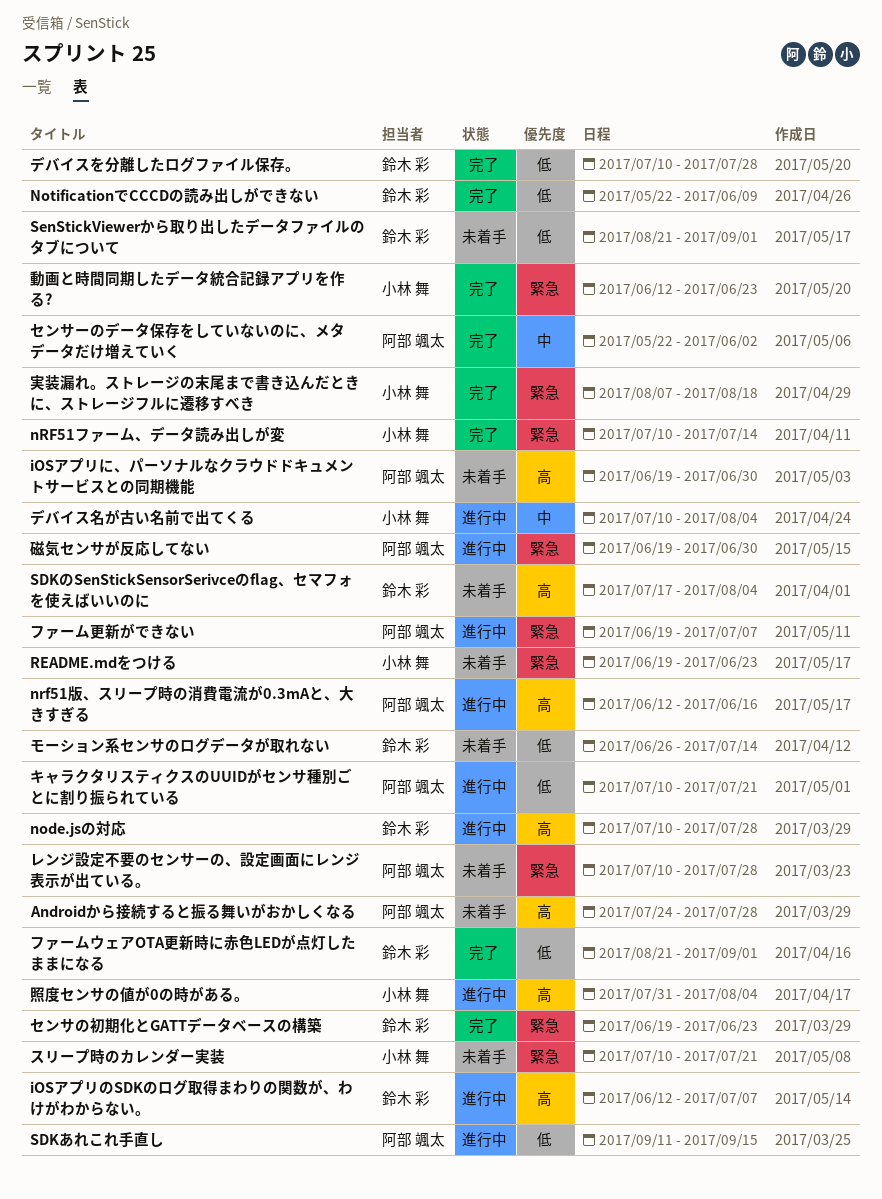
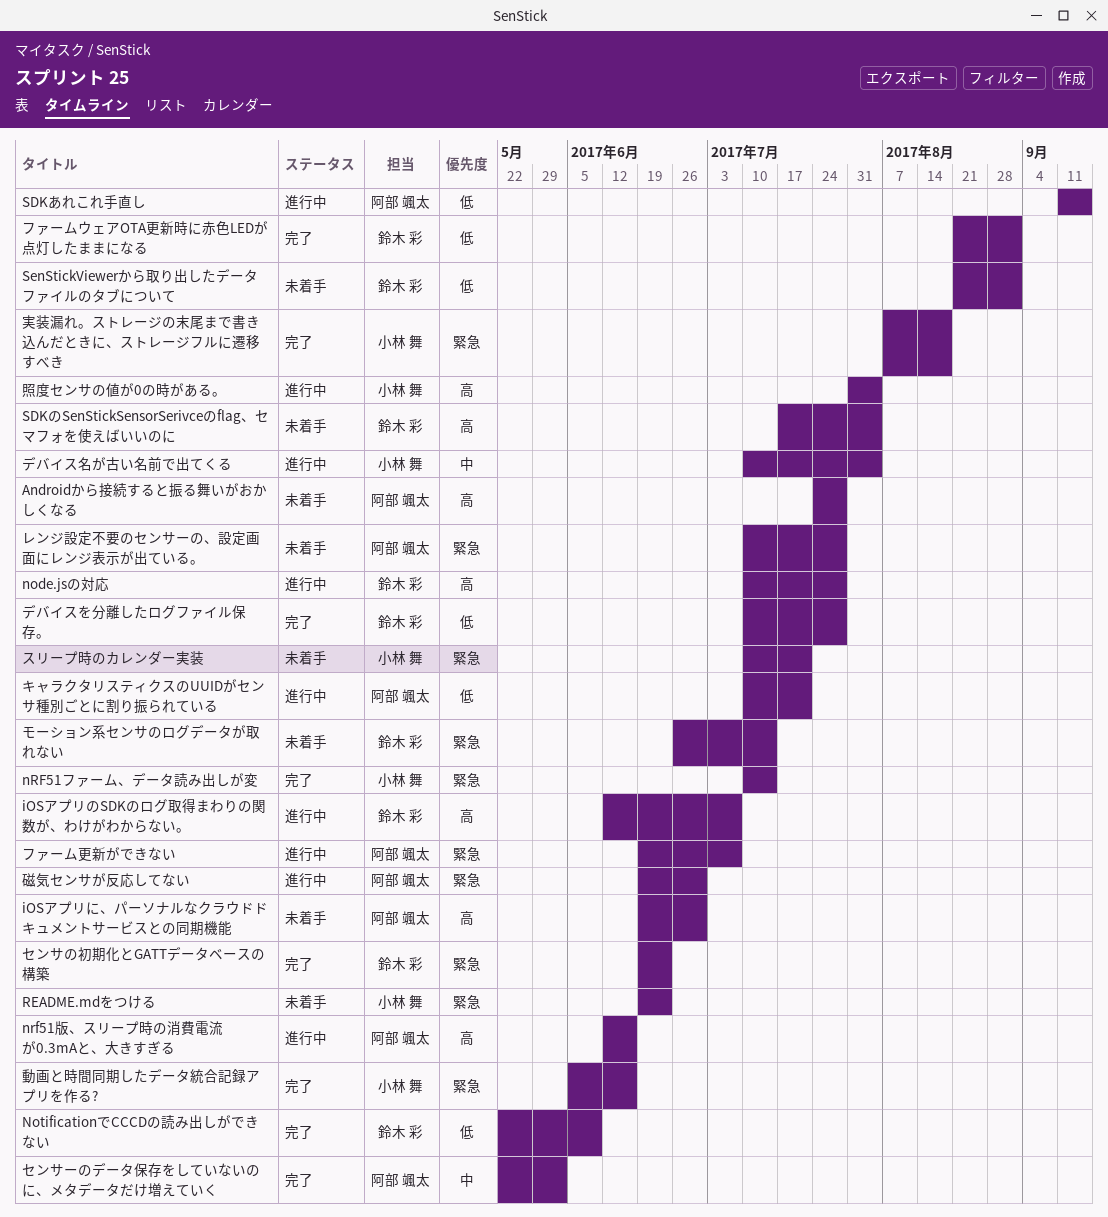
モーション系センサのログデータが取れない, priority: 低 -> 緊急
動画と時間同期したデータ統合記録アプリを作る?, start: Jun 12 -> Jun 5
動画と時間同期したデータ統合記録アプリを作る?, due: Jun 23 -> Jun 16

